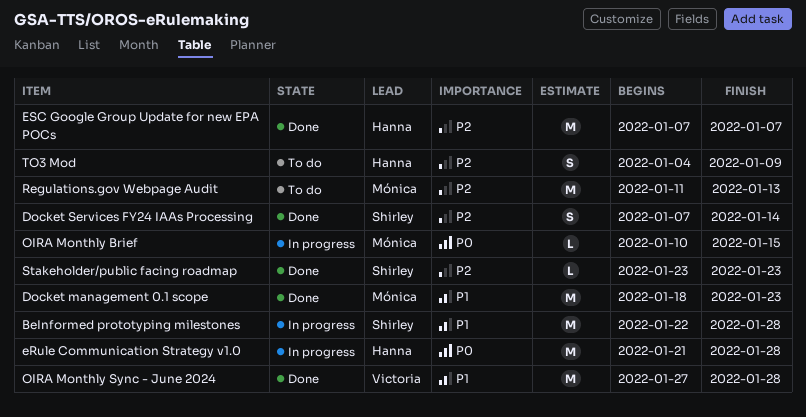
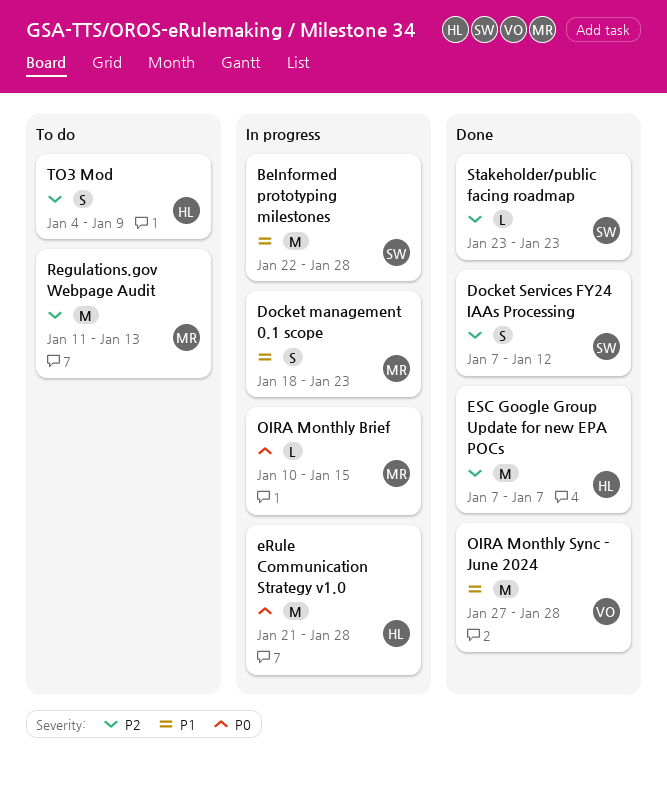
Docket management 0.1 scope, status: Done -> In progress
Docket management 0.1 scope, estimate: M -> S
Docket Services FY24 IAAs Processing, due: Jan 14 -> Jan 12

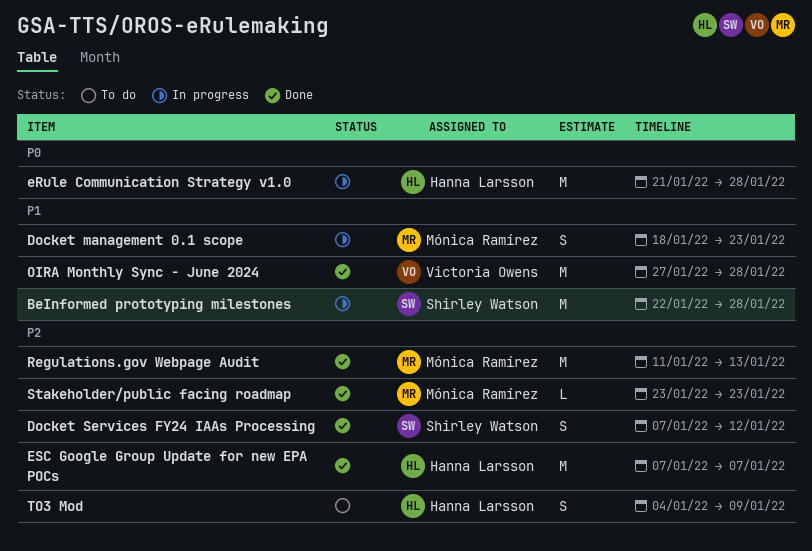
OIRA Monthly Brief: present -> none
Regulations.gov Webpage Audit, status: To do -> Done
Stakeholder/public facing roadmap, owner: Shirley Watson -> Mónica Ramírez

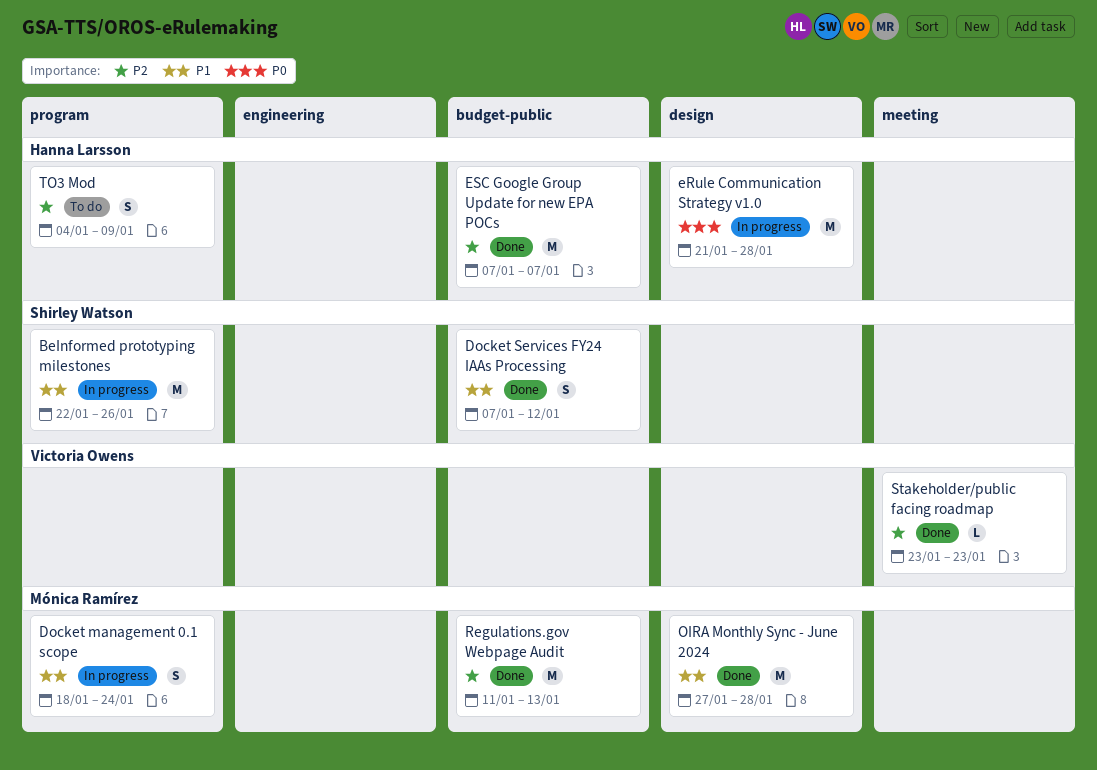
BeInformed prototyping milestones, due: Jan 28 -> Jan 26
Docket management 0.1 scope, due: Jan 23 -> Jan 24
Docket Services FY24 IAAs Processing, priority: P2 -> P1
OIRA Monthly Sync - June 2024, owner: Victoria Owens -> Mónica Ramírez
Stakeholder/public facing roadmap, owner: Mónica Ramírez -> Victoria Owens

